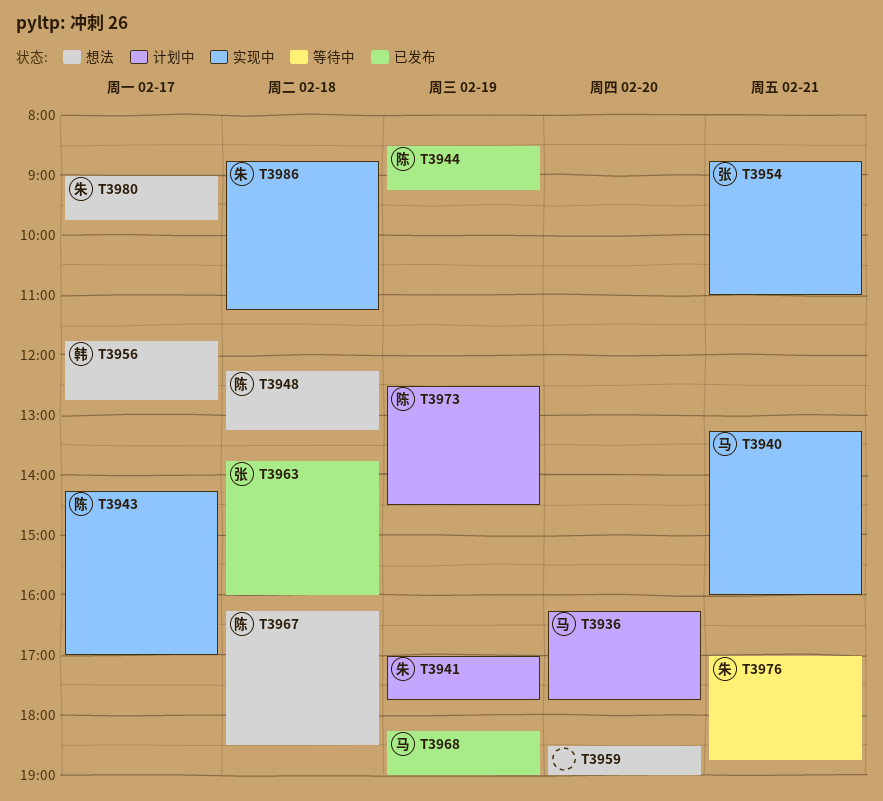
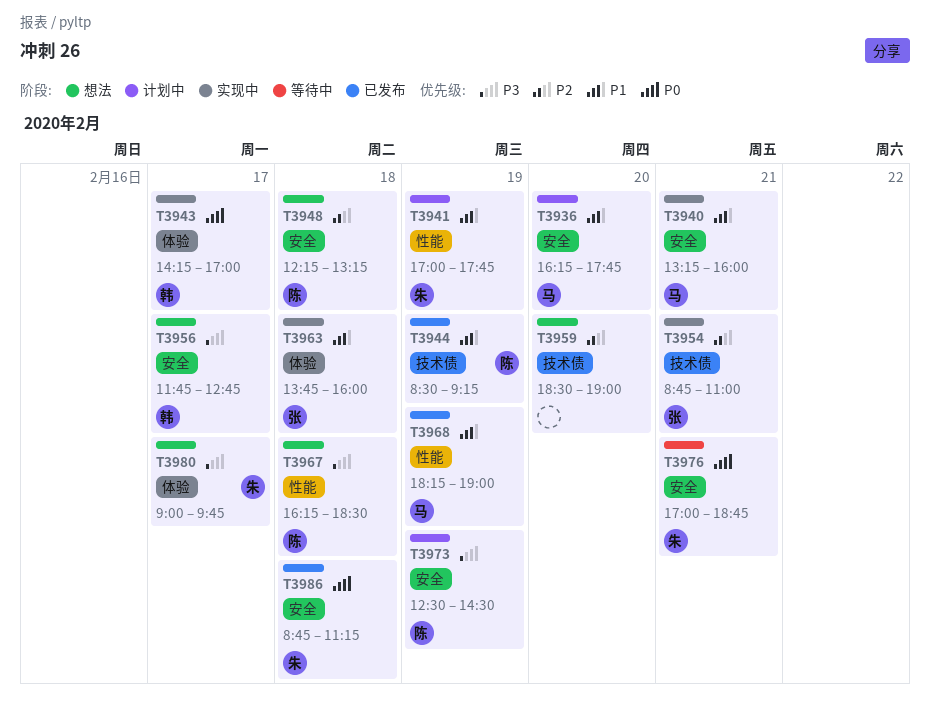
T3943, owner: 陈 -> 韩
T3963, status: 已发布 -> 实现中
T3986, status: 实现中 -> 已发布

